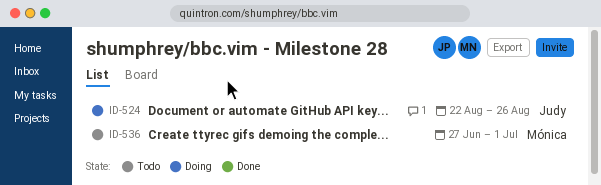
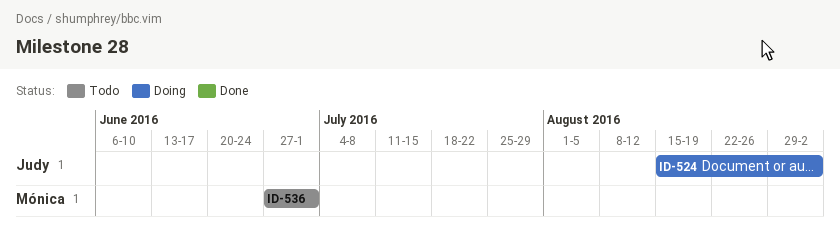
ID-524, start: Aug 22 -> Aug 15
ID-524, due: Aug 26 -> Sep 2

